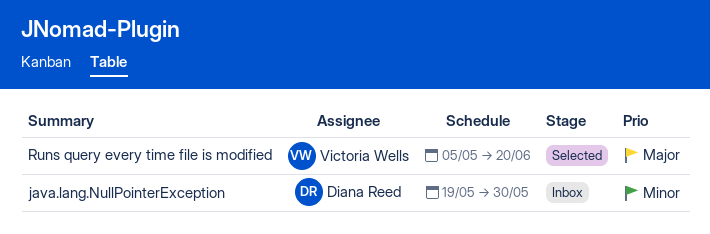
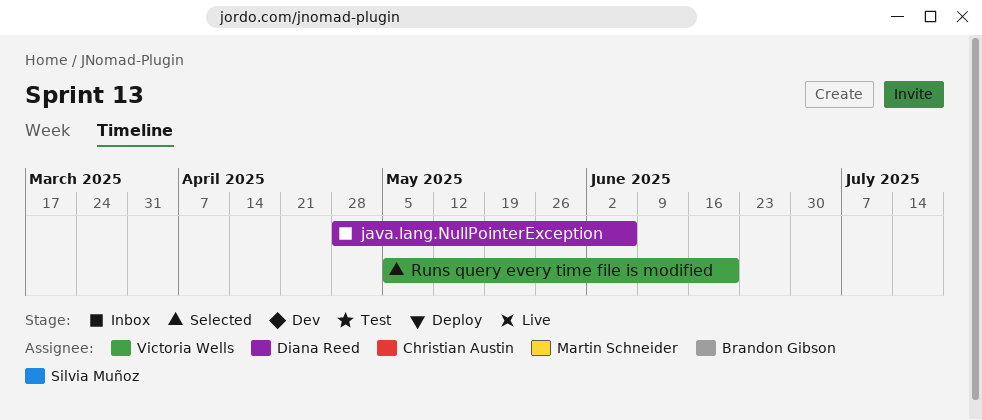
java.lang.NullPointerException, start: May 19 -> Apr 28
java.lang.NullPointerException, due: May 30 -> Jun 6

